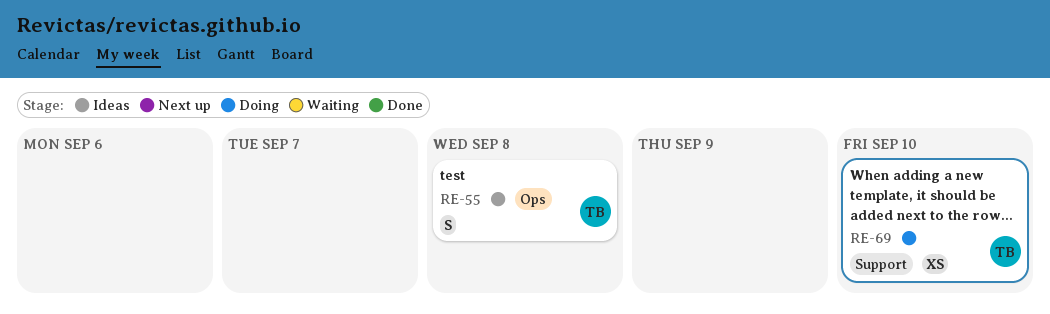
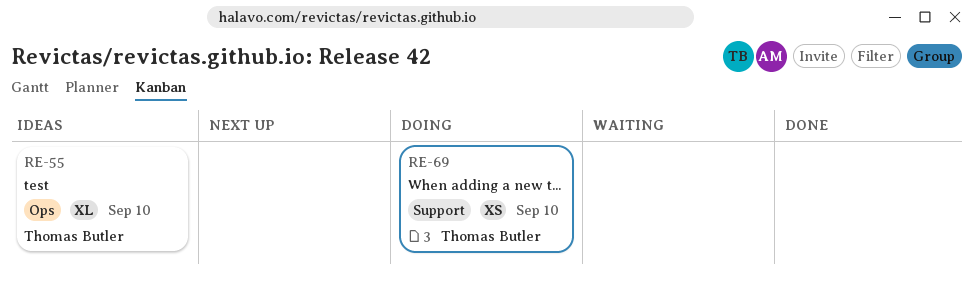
RE-55, estimate: S -> XL
RE-55, due: Sep 8 -> Sep 10

